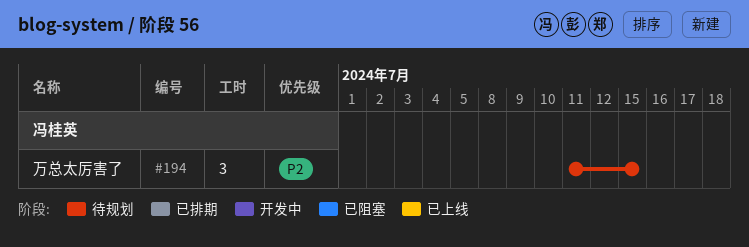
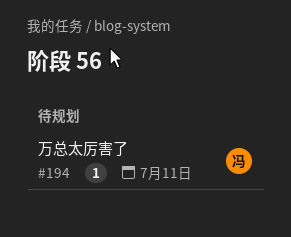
#194, estimate: 3 -> 1
#194, due: Jul 15 -> Jul 11

